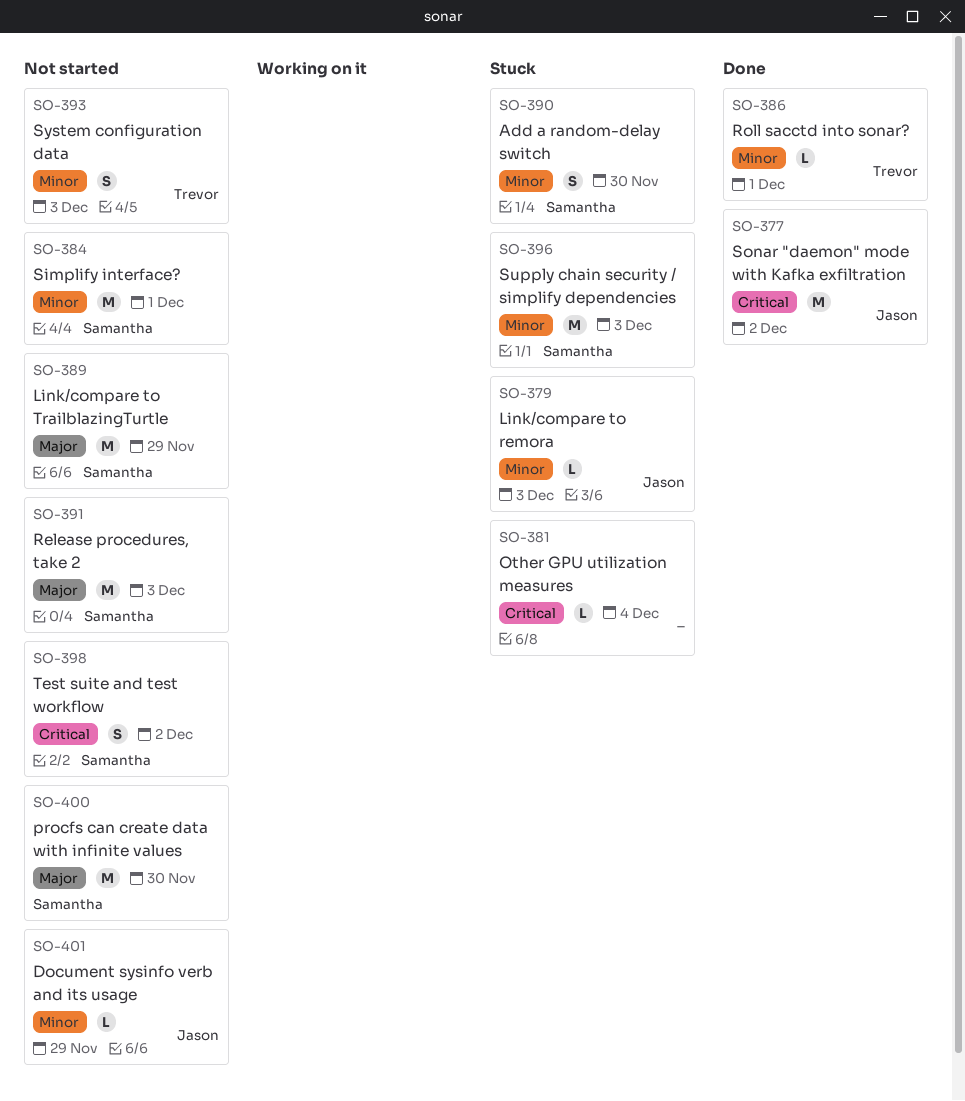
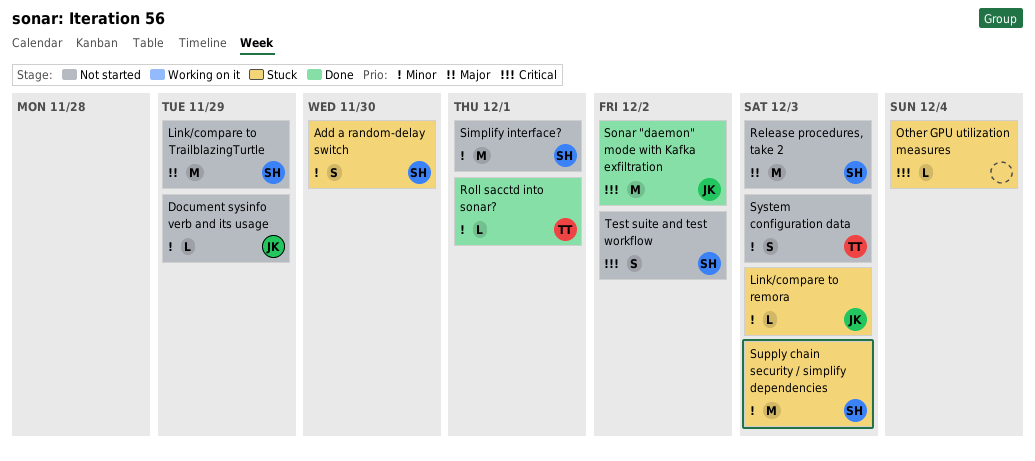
procfs can create data with infinite values: present -> none

